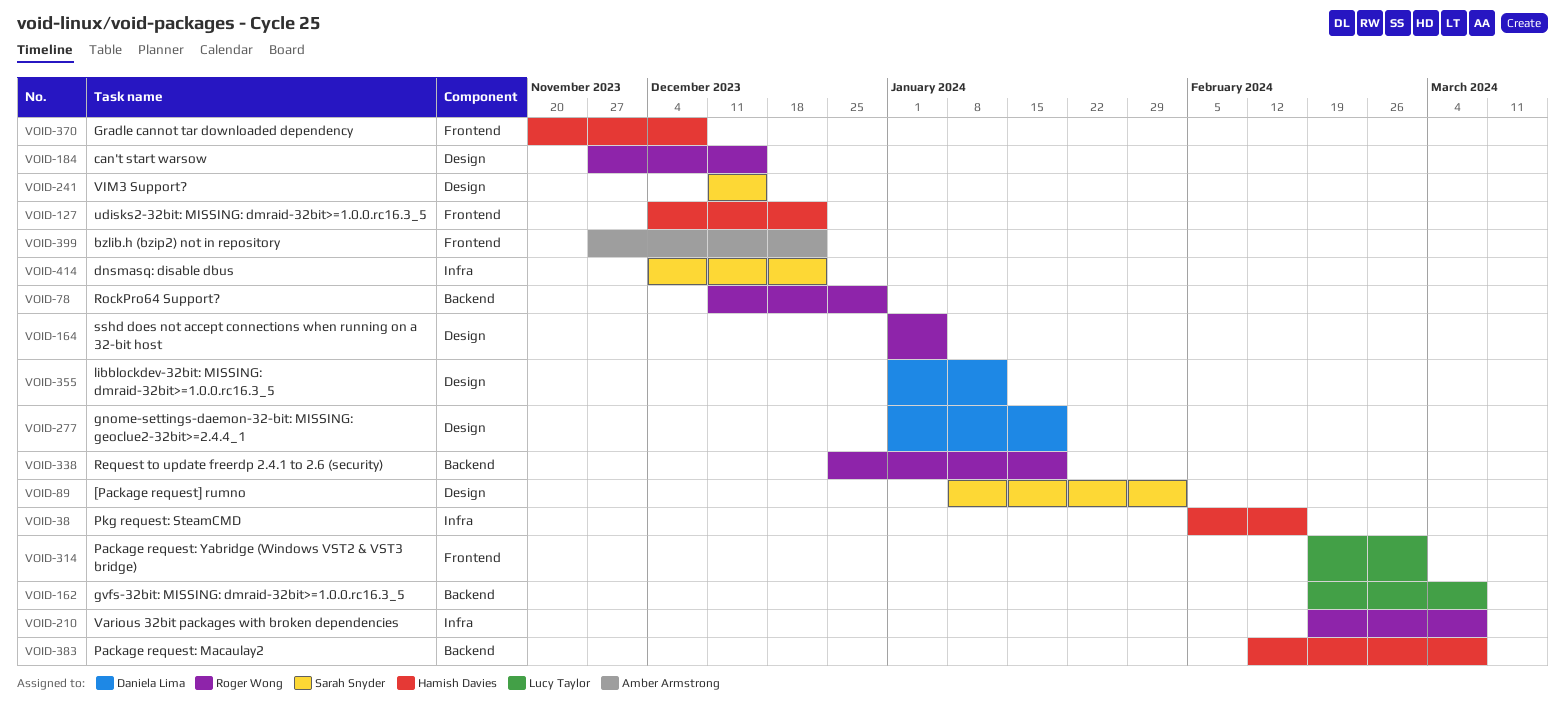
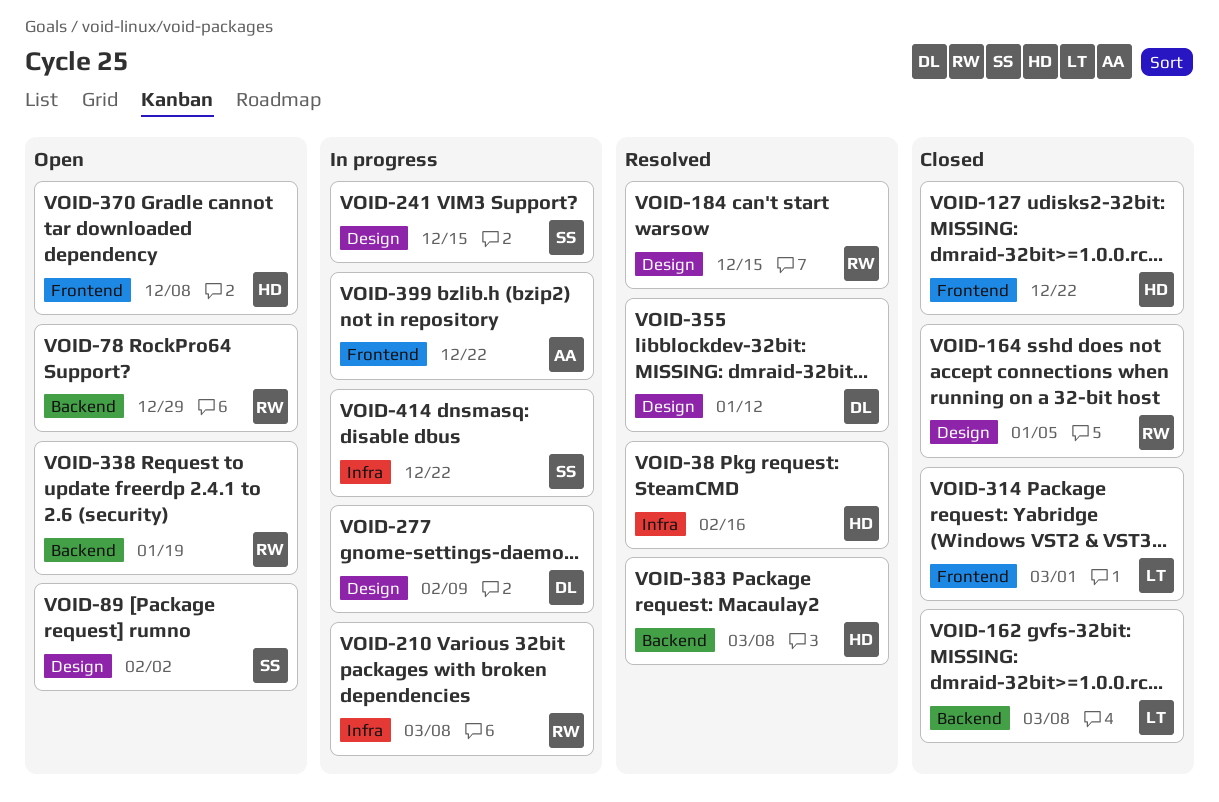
VOID-277, due: Jan 19 -> Feb 9

